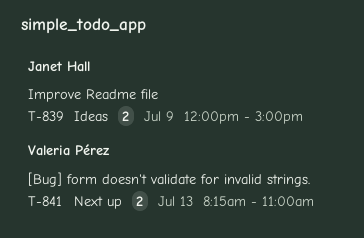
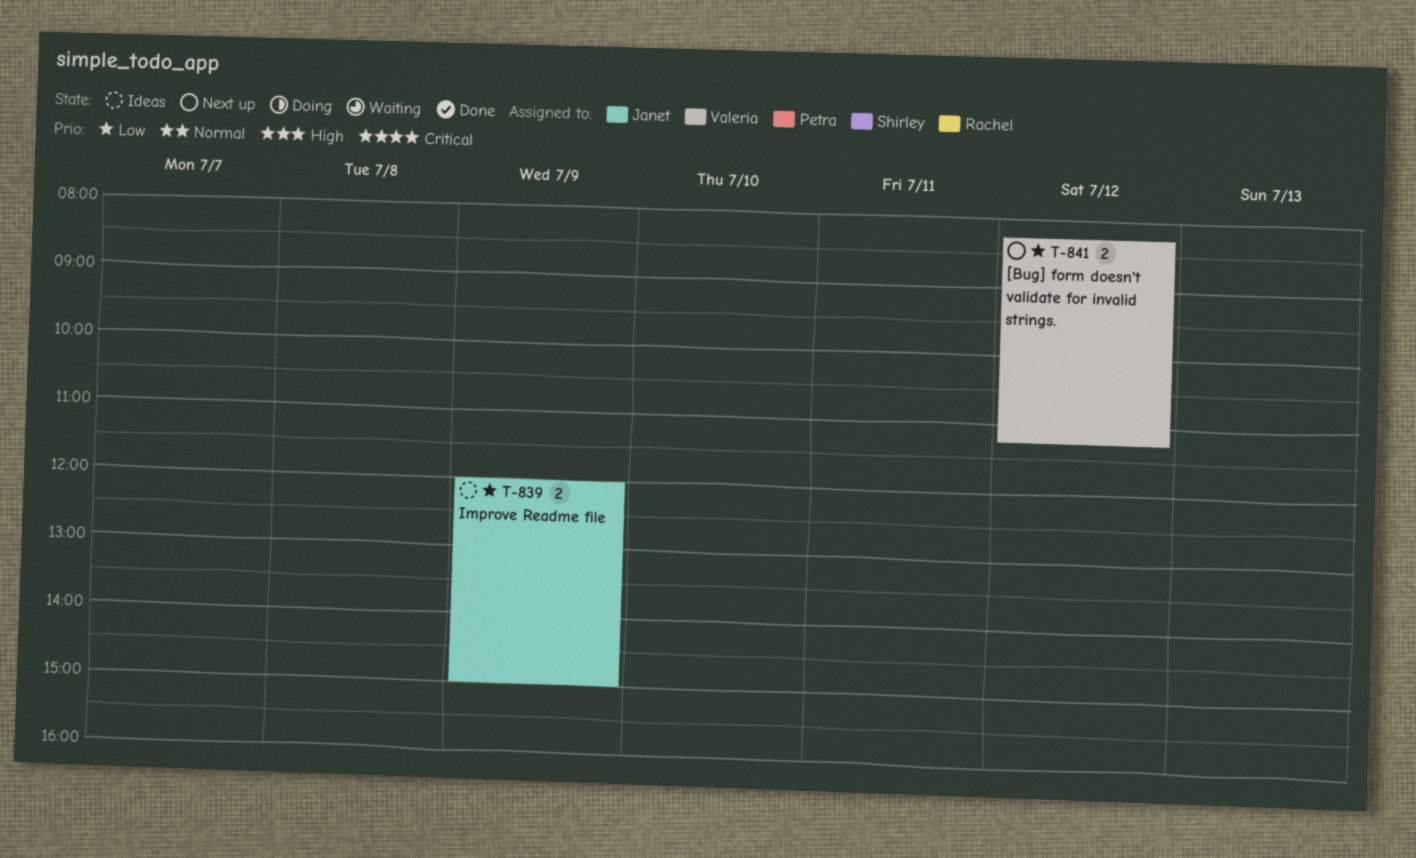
T-841, day: Jul 13 -> Jul 12
T-841, ends: 11:00 -> 11:15

